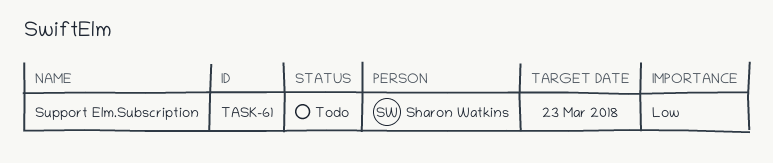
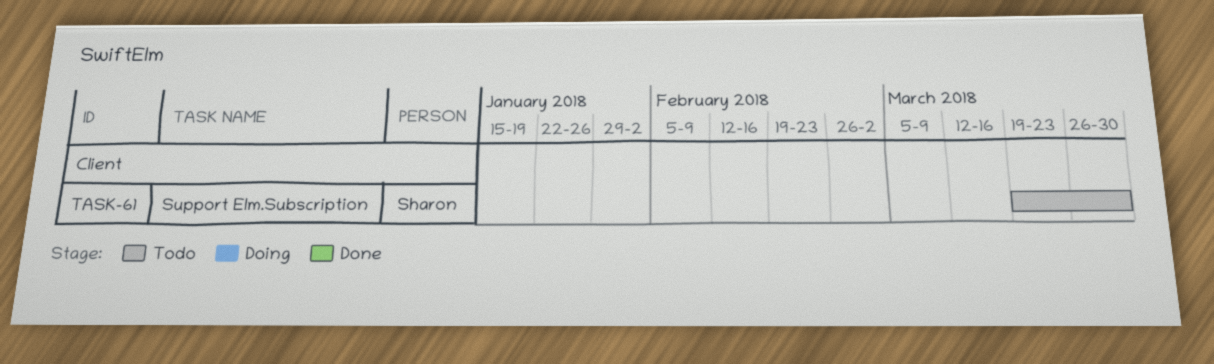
TASK-61, due: Mar 23 -> Mar 30

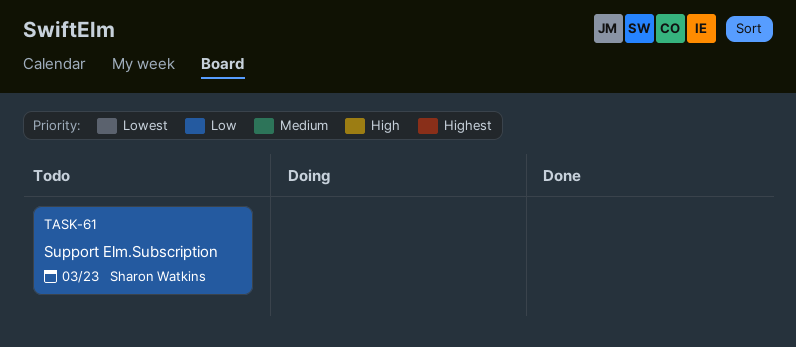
TASK-61, due: Mar 30 -> Mar 23

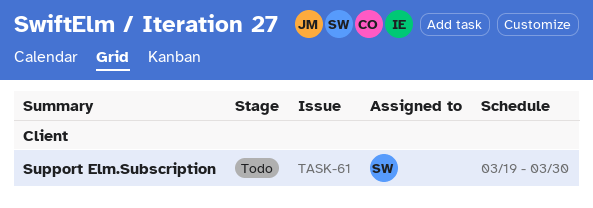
TASK-61, due: Mar 23 -> Mar 30

